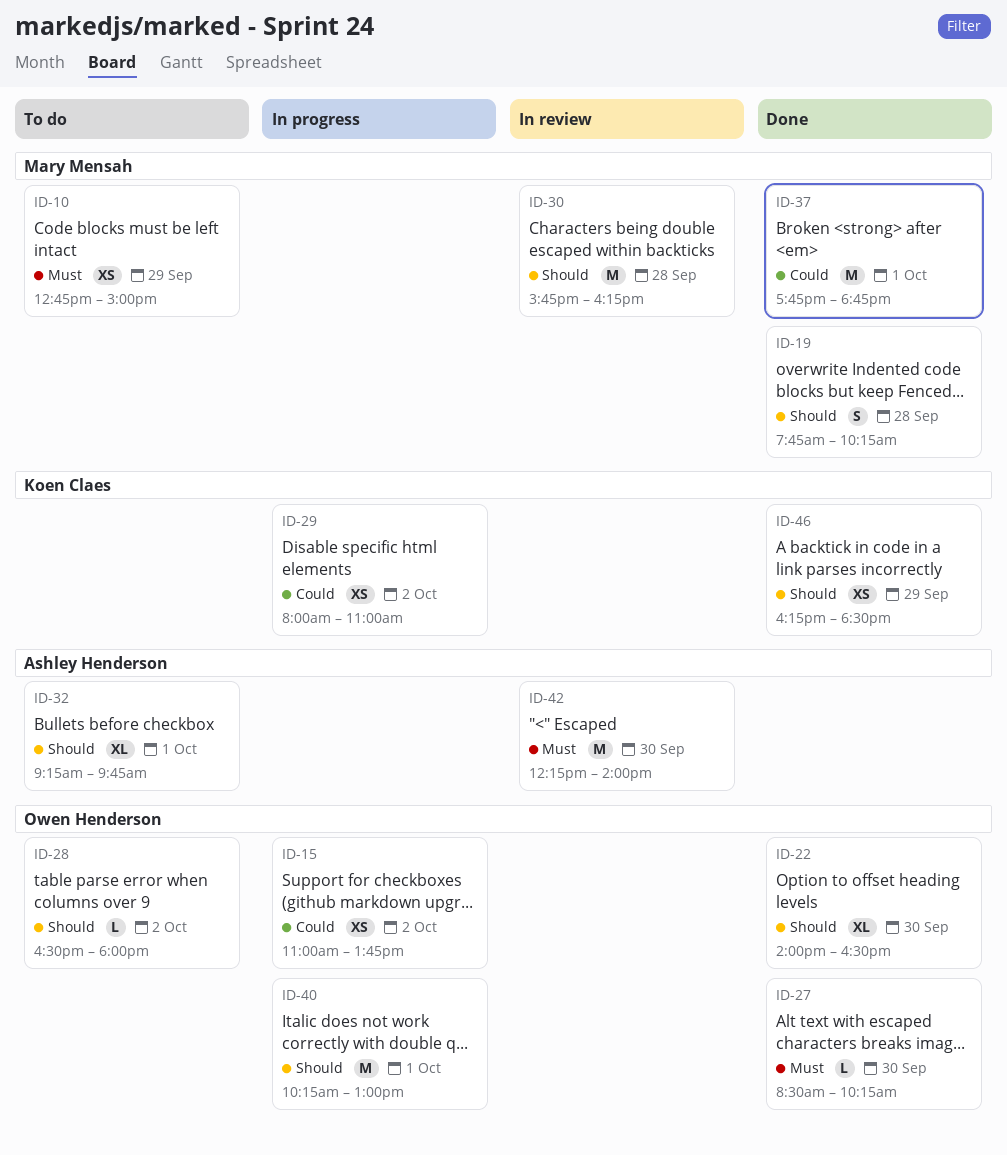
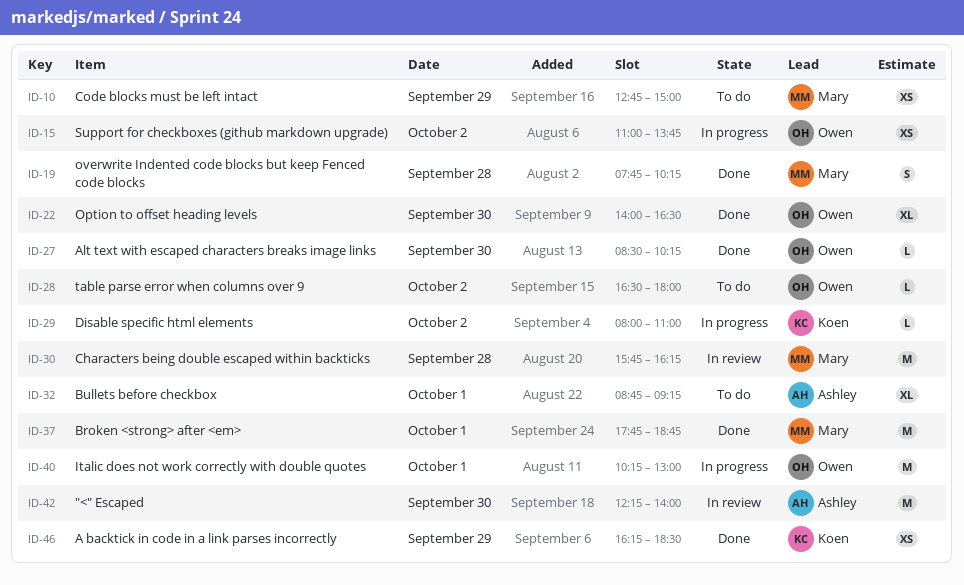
ID-29, estimate: XS -> L
ID-32, begins: 09:15 -> 08:45
ID-32, ends: 09:45 -> 09:15

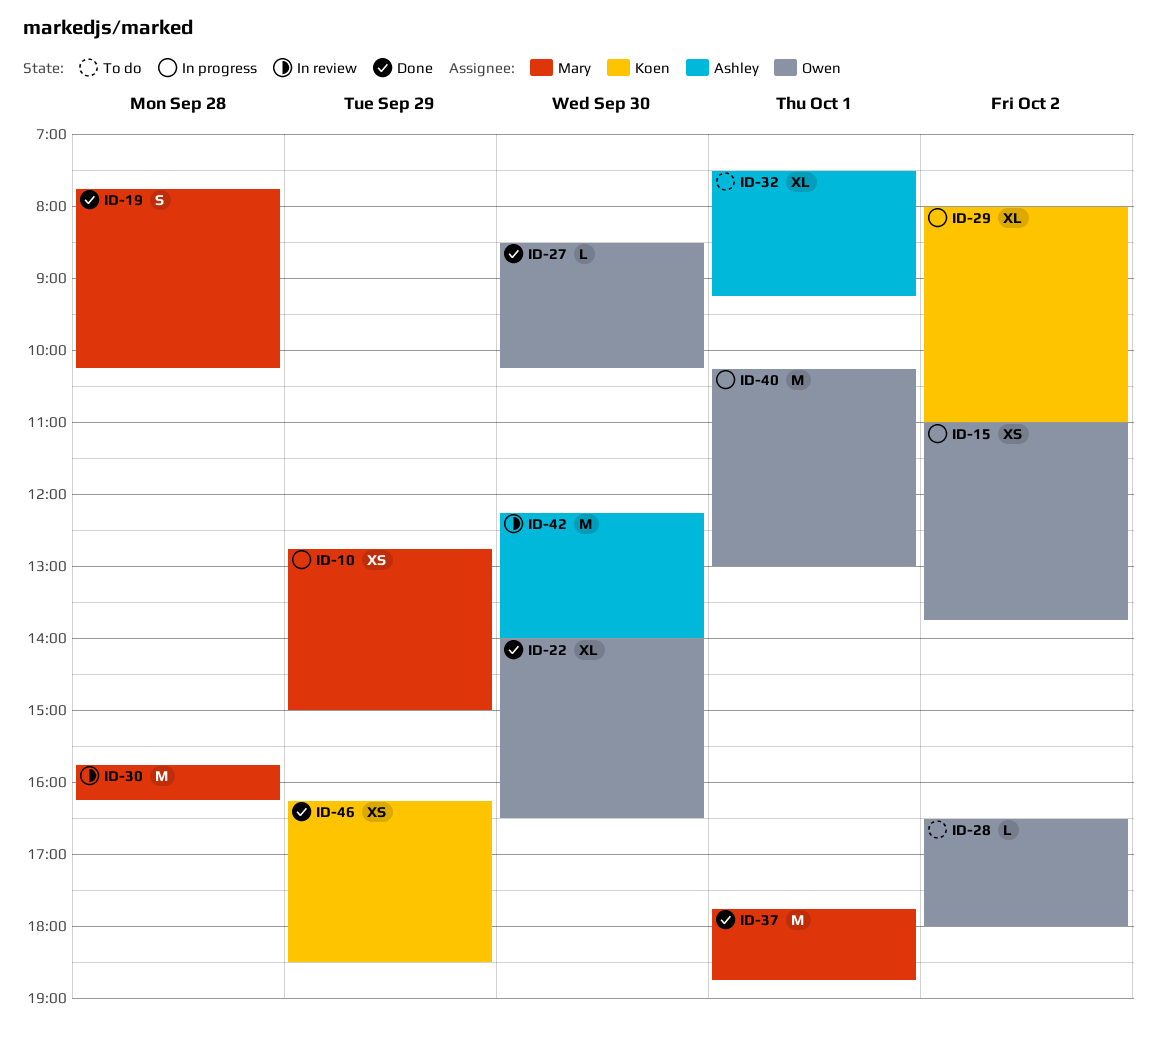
ID-10, status: To do -> In progress
ID-29, estimate: L -> XL
ID-32, begins: 08:45 -> 07:30

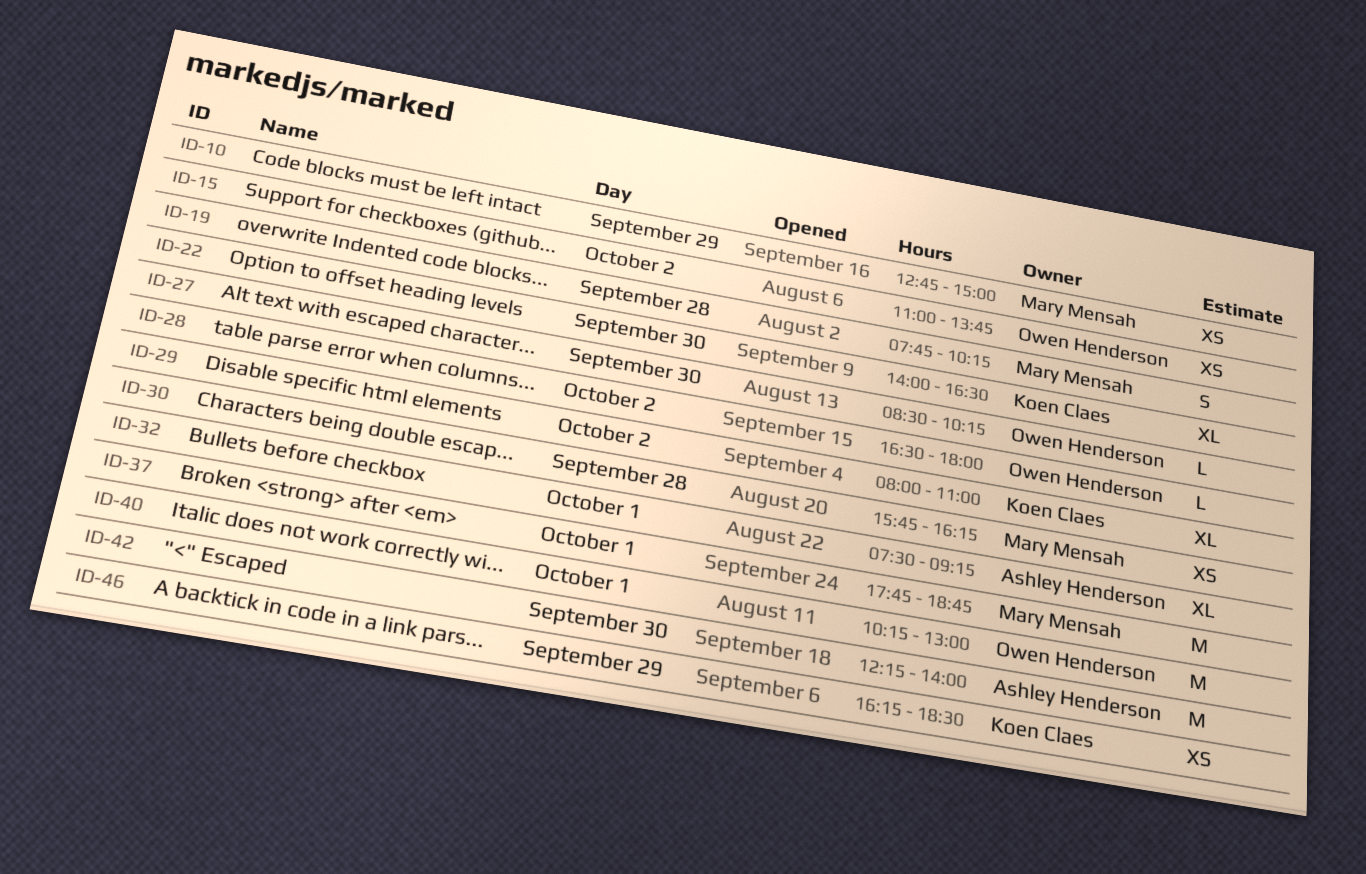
ID-22, owner: Owen Henderson -> Koen Claes
ID-30, estimate: M -> XS

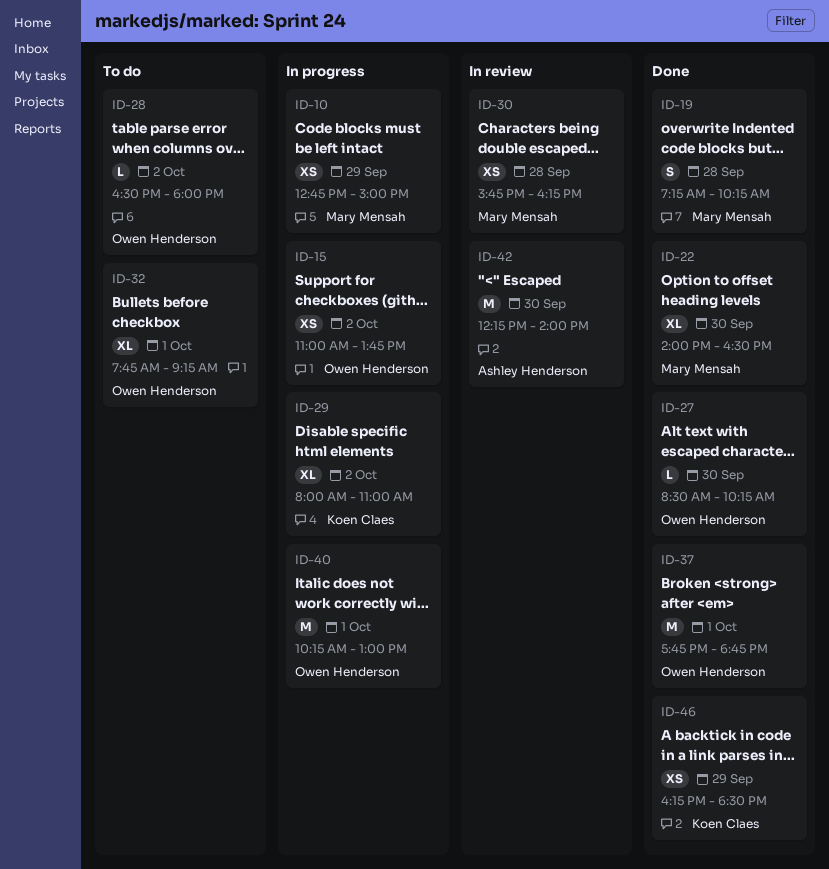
ID-19, begins: 07:45 -> 07:15
ID-22, owner: Koen Claes -> Mary Mensah
ID-32, owner: Ashley Henderson -> Owen Henderson
ID-32, begins: 07:30 -> 07:45
ID-37, owner: Mary Mensah -> Owen Henderson

